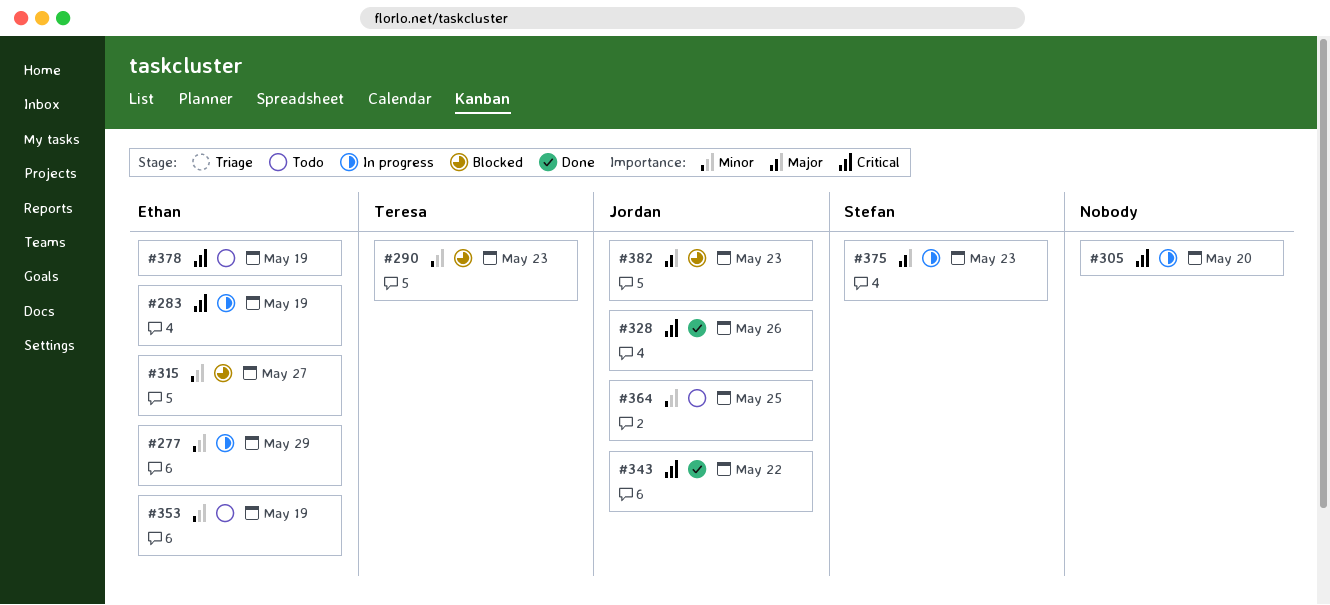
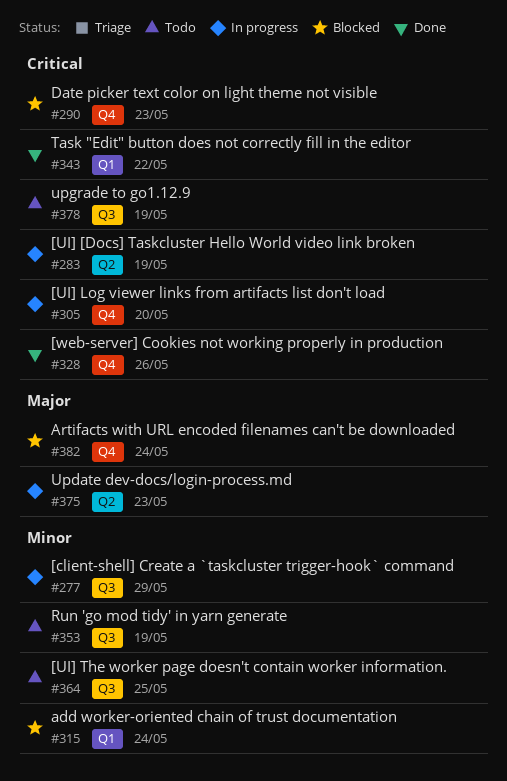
#290, priority: Minor -> Critical
#315, due: May 27 -> May 24
#382, due: May 23 -> May 24

